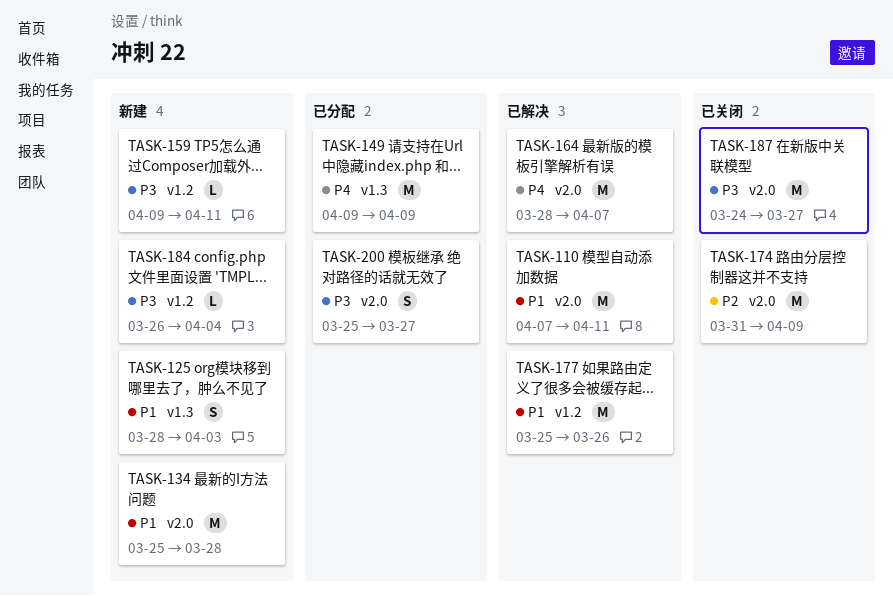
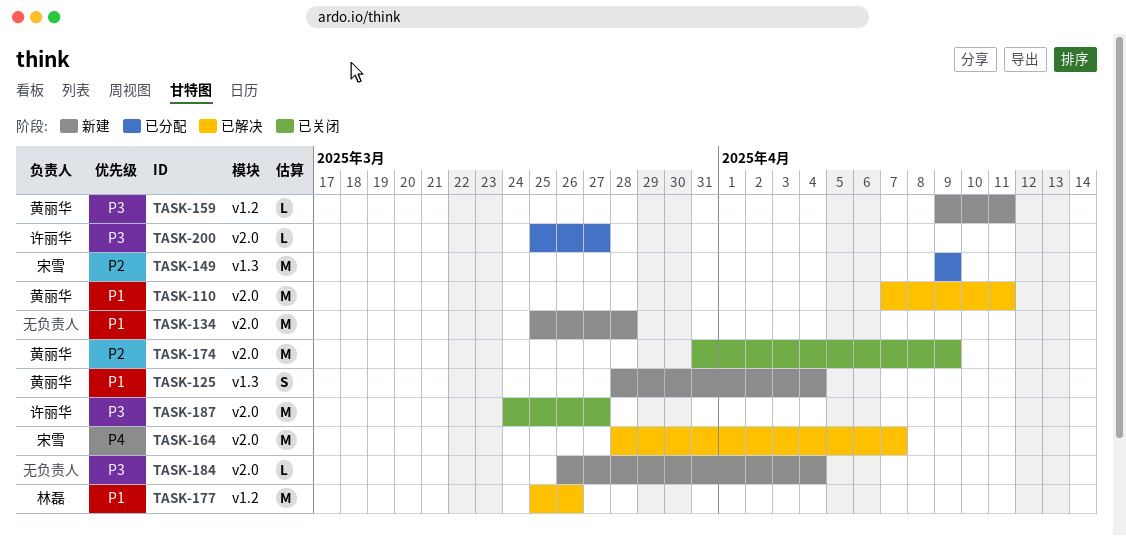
TASK-125, due: Apr 3 -> Apr 4
TASK-149, priority: P4 -> P2
TASK-184, label: v1.2 -> v2.0
TASK-200, estimate: S -> L

